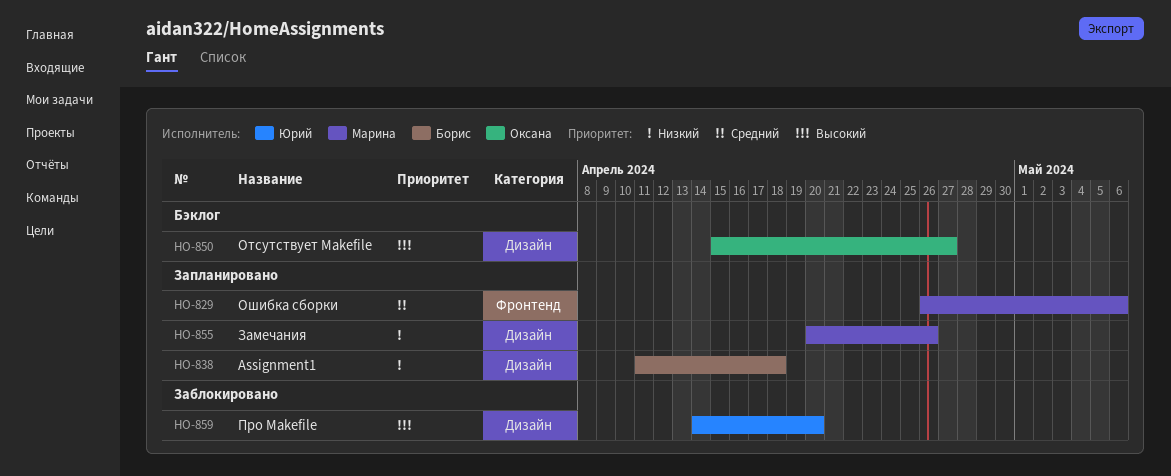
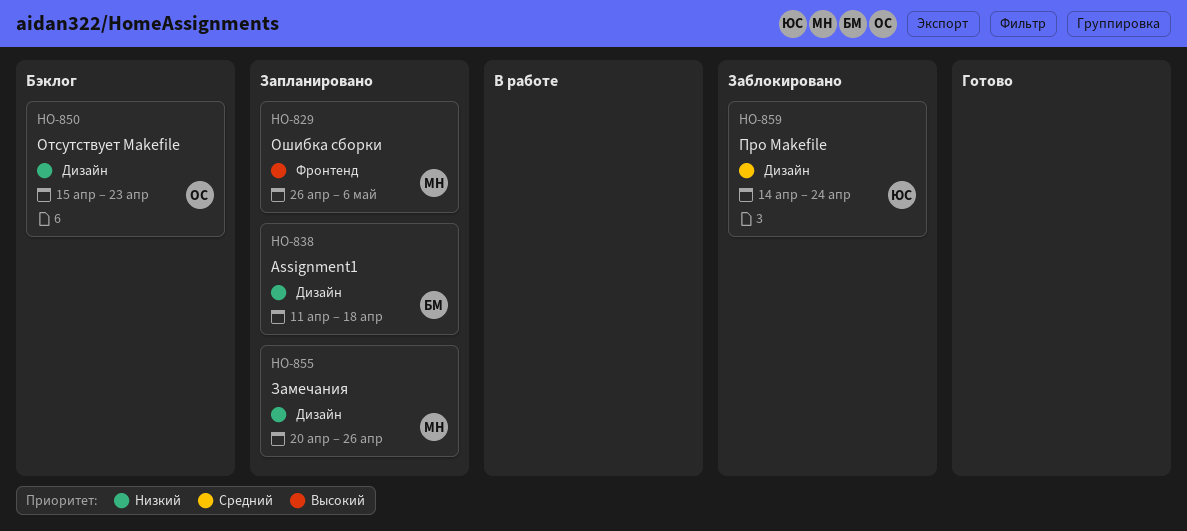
HO-829, priority: Средний -> Высокий
HO-850, priority: Высокий -> Низкий
HO-850, due: Apr 27 -> Apr 23
HO-859, priority: Высокий -> Средний
HO-859, due: Apr 20 -> Apr 24

